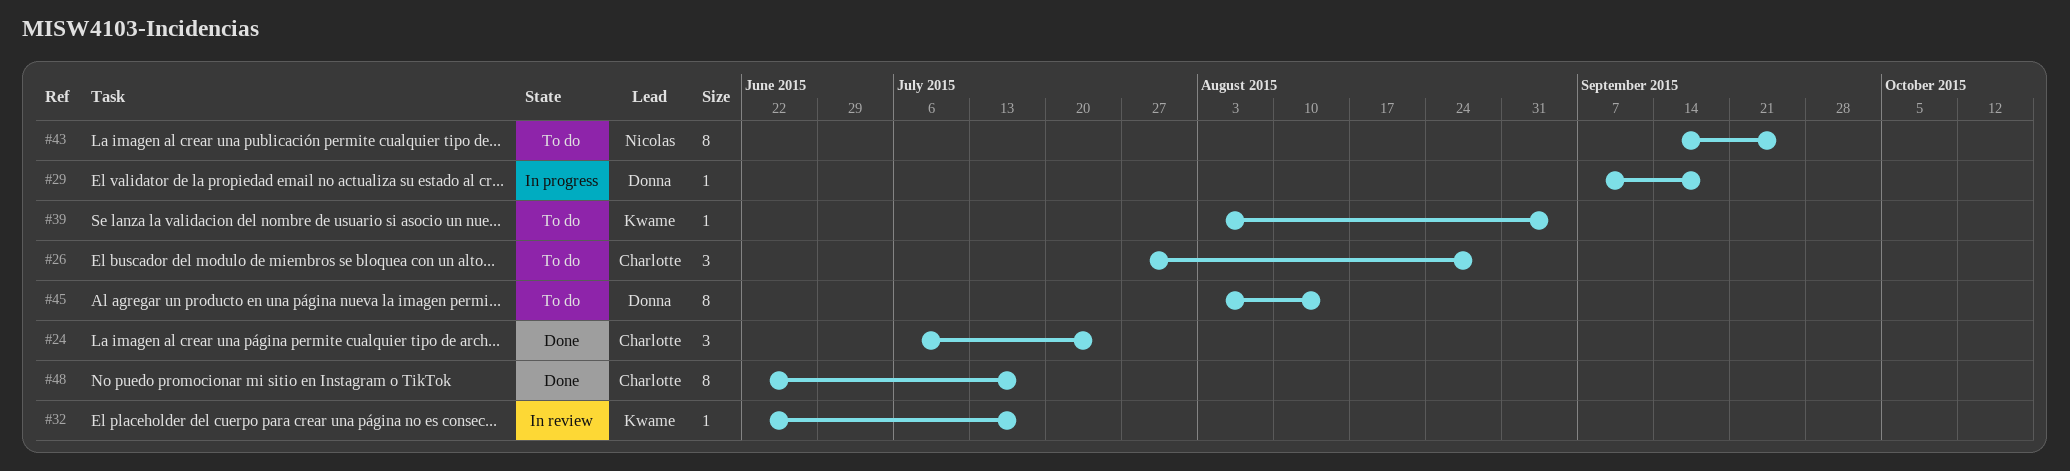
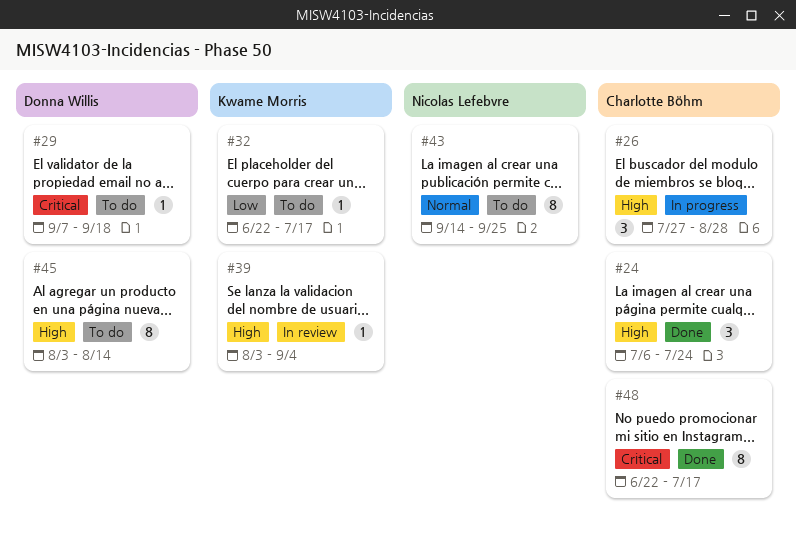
#26, status: To do -> In progress
#29, status: In progress -> To do
#32, status: In review -> To do
#39, status: To do -> In review

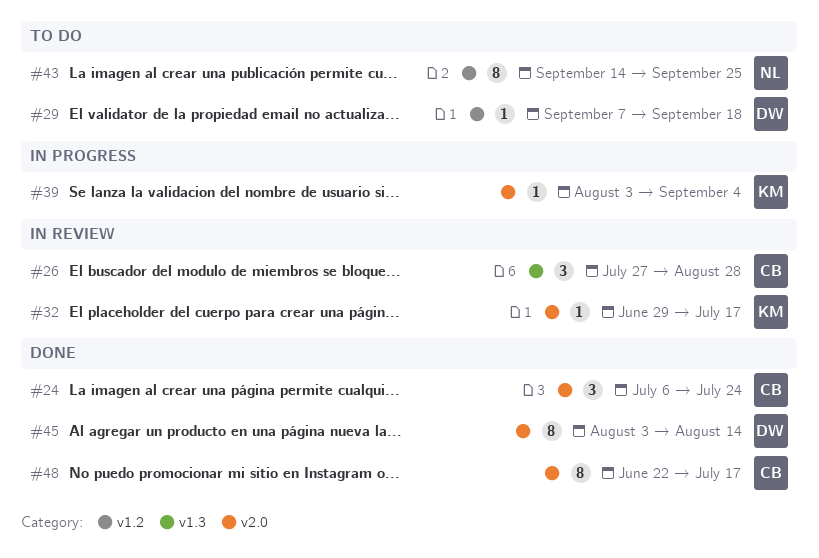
#26, status: In progress -> In review
#32, status: To do -> In review
#32, start: Jun 22 -> Jun 29
#39, status: In review -> In progress
#45, status: To do -> Done

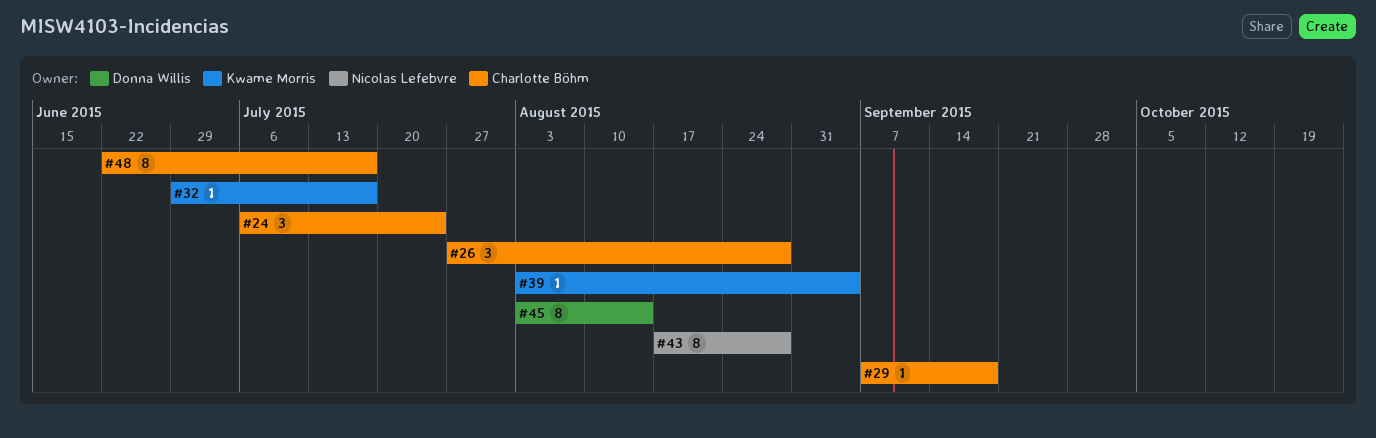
#29, owner: Donna Willis -> Charlotte Böhm
#43, start: Sep 14 -> Aug 17
#43, due: Sep 25 -> Aug 28

